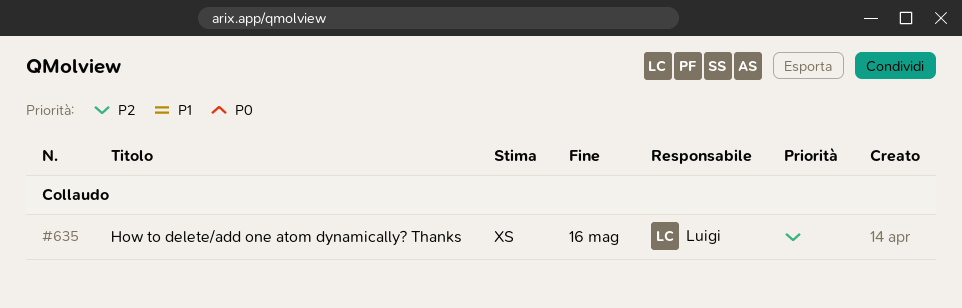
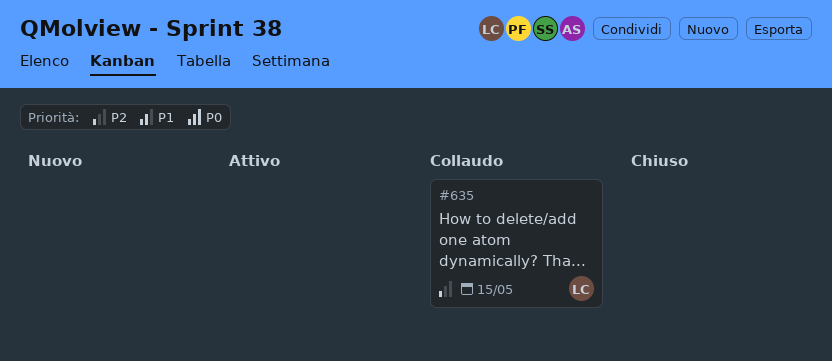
#635, due: May 16 -> May 15

